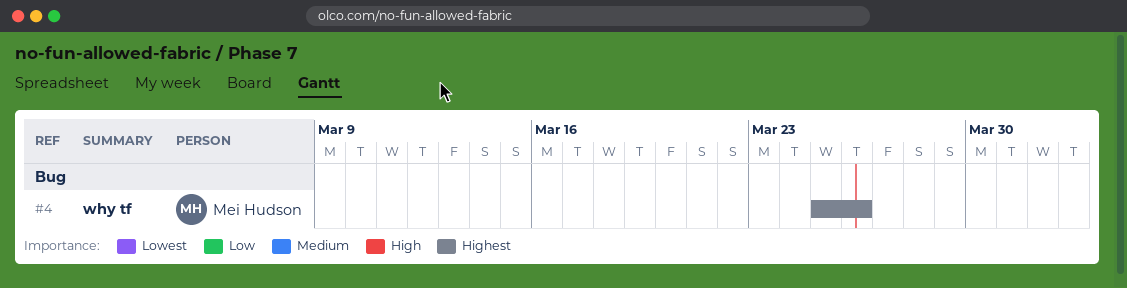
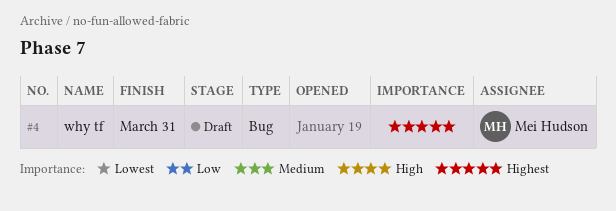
#4, due: Mar 26 -> Mar 31

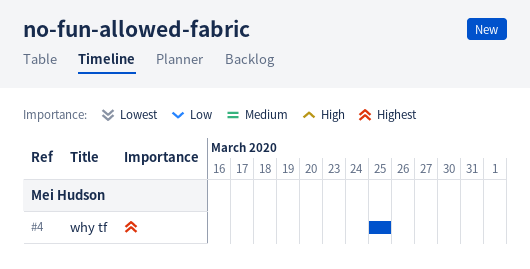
#4, due: Mar 31 -> Mar 25

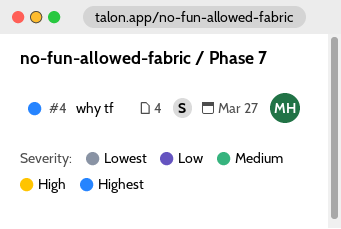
#4, due: Mar 25 -> Mar 27

